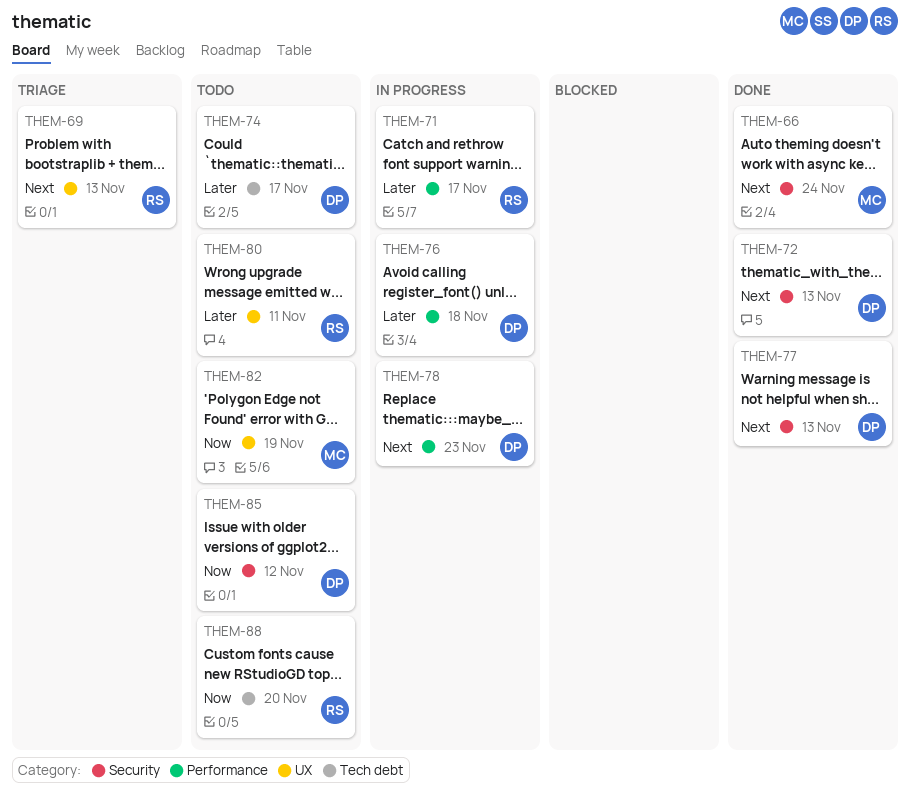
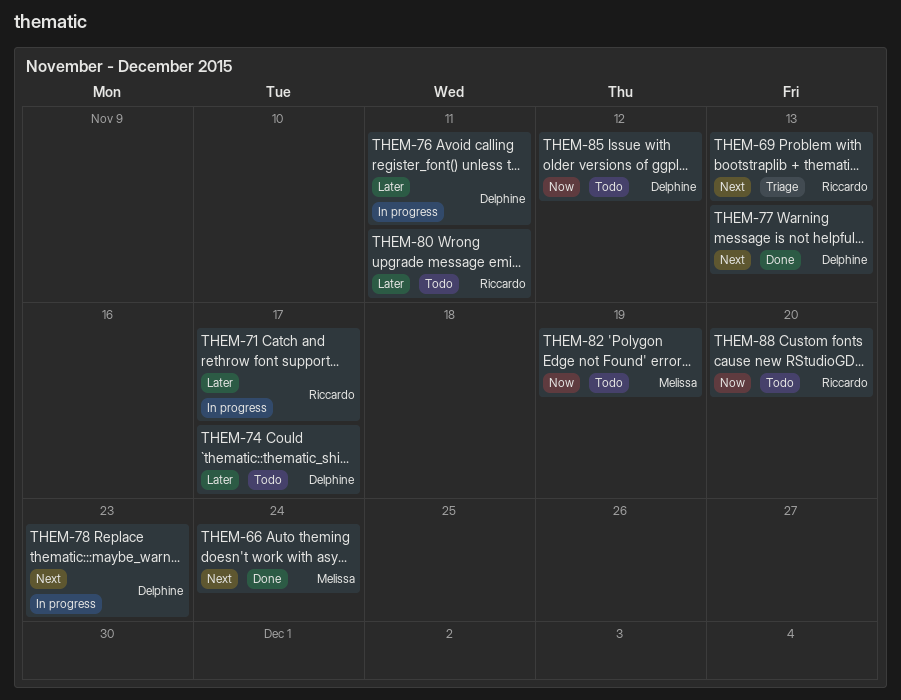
THEM-72: present -> none
THEM-76, due: Nov 18 -> Nov 11

